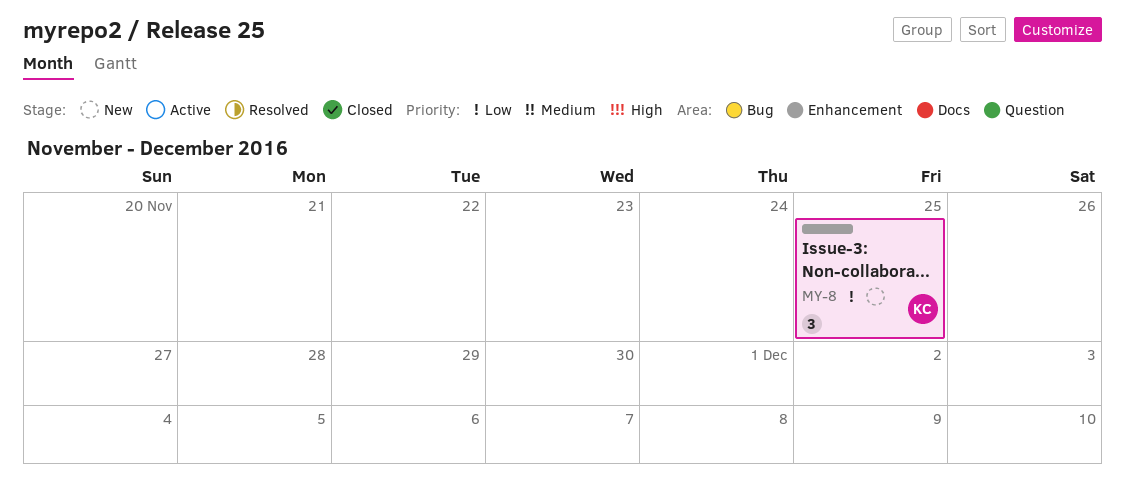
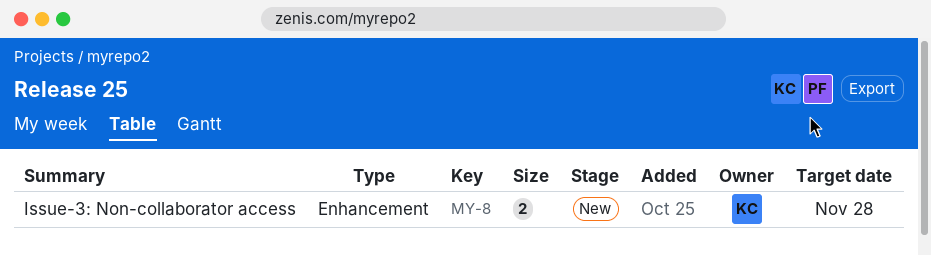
MY-8, estimate: 3 -> 2
MY-8, due: Nov 25 -> Nov 28

